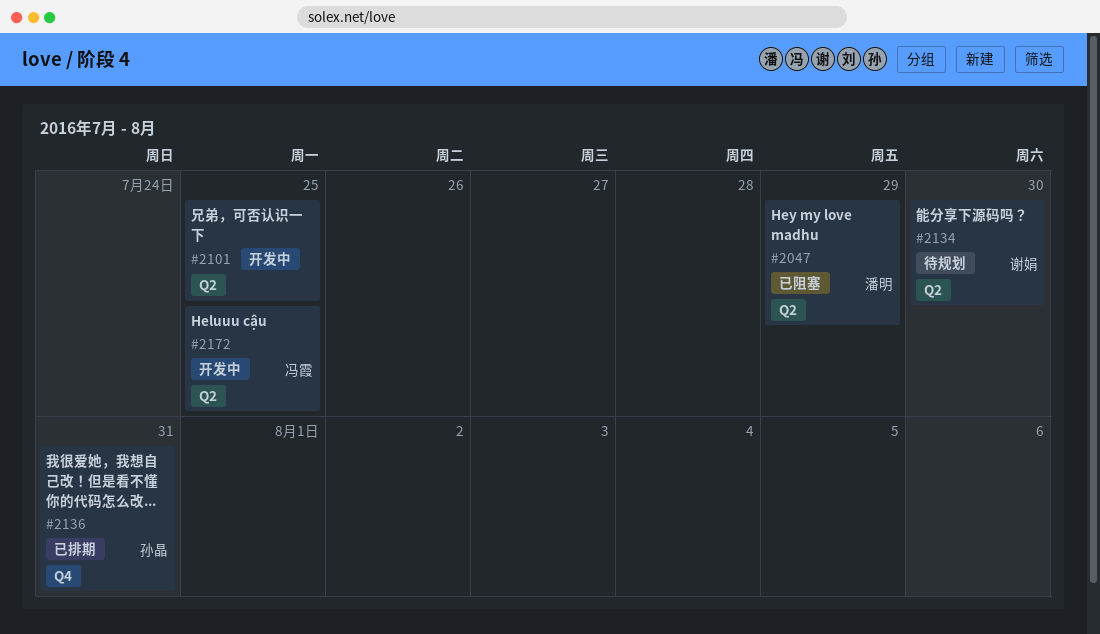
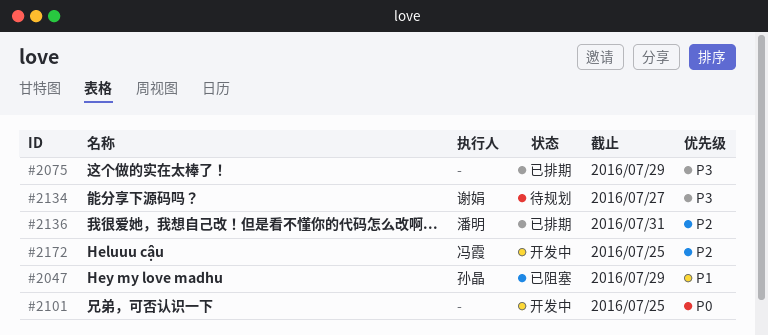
#2047, owner: 潘明 -> 孙晶
#2075: none -> present
#2134, due: Jul 30 -> Jul 27
#2136, owner: 孙晶 -> 潘明

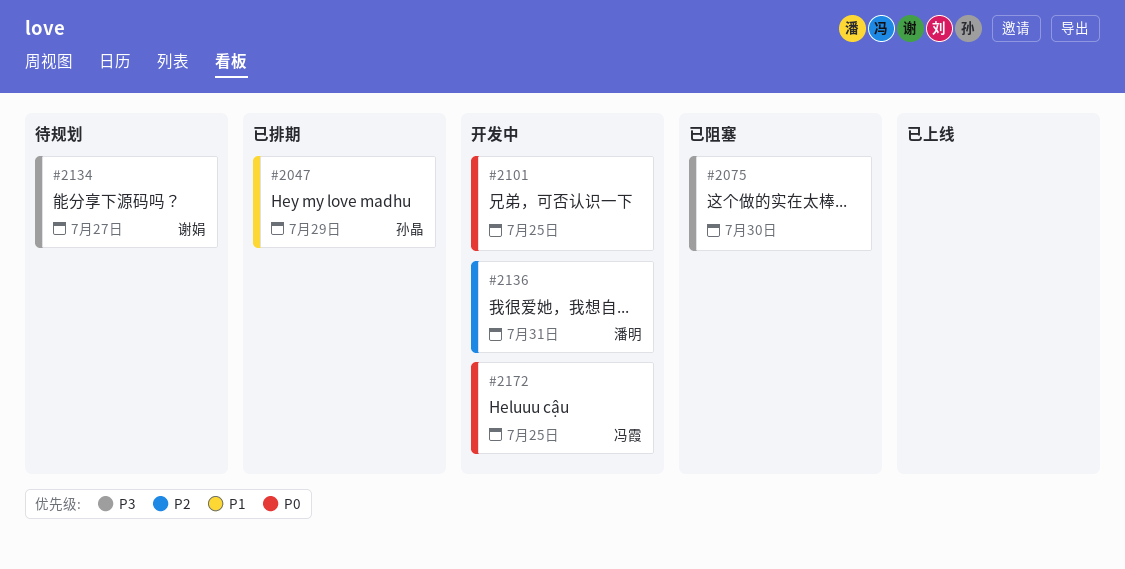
#2047, status: 已阻塞 -> 已排期
#2075, status: 已排期 -> 已阻塞
#2075, due: Jul 29 -> Jul 30
#2136, status: 已排期 -> 开发中
#2172, priority: P2 -> P0

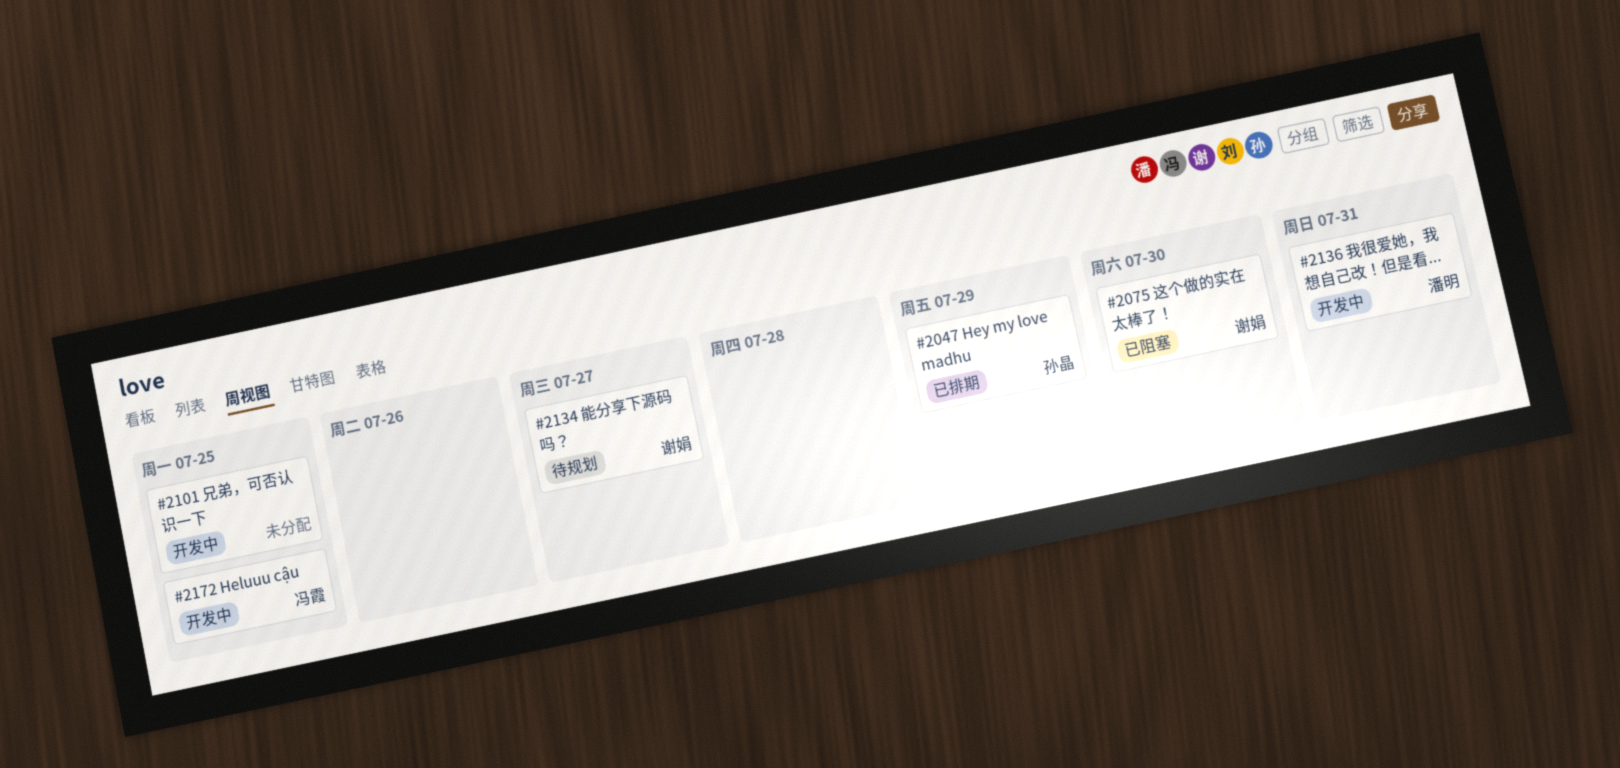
#2075, owner: none -> 谢娟

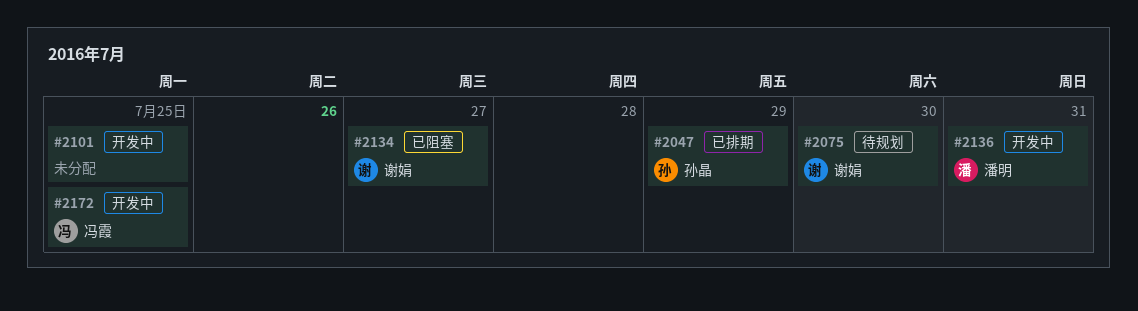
#2075, status: 已阻塞 -> 待规划
#2134, status: 待规划 -> 已阻塞

